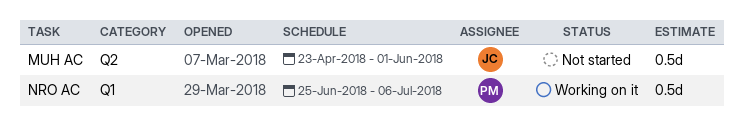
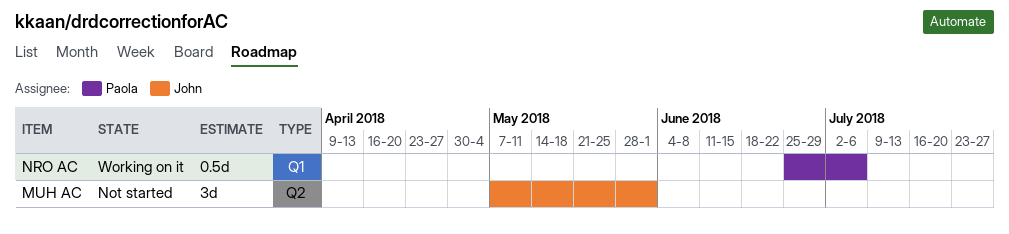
MUH AC, estimate: 0.5d -> 3d
MUH AC, start: Apr 23 -> May 7

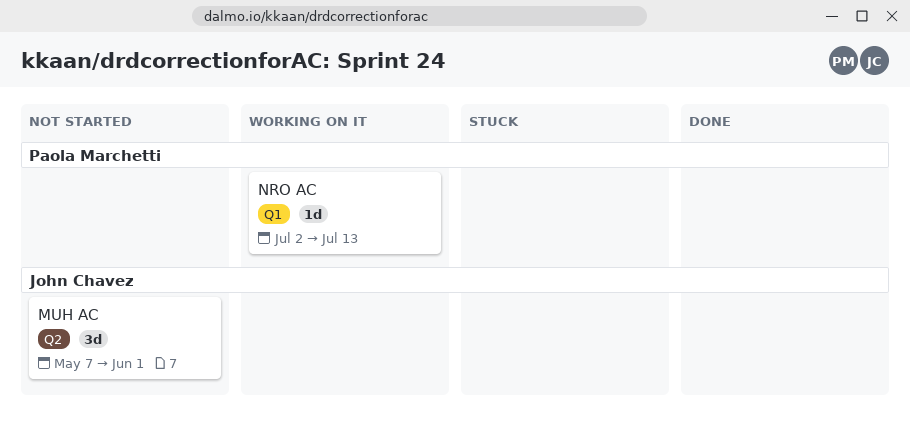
NRO AC, estimate: 0.5d -> 1d
NRO AC, start: Jun 25 -> Jul 2
NRO AC, due: Jul 6 -> Jul 13

